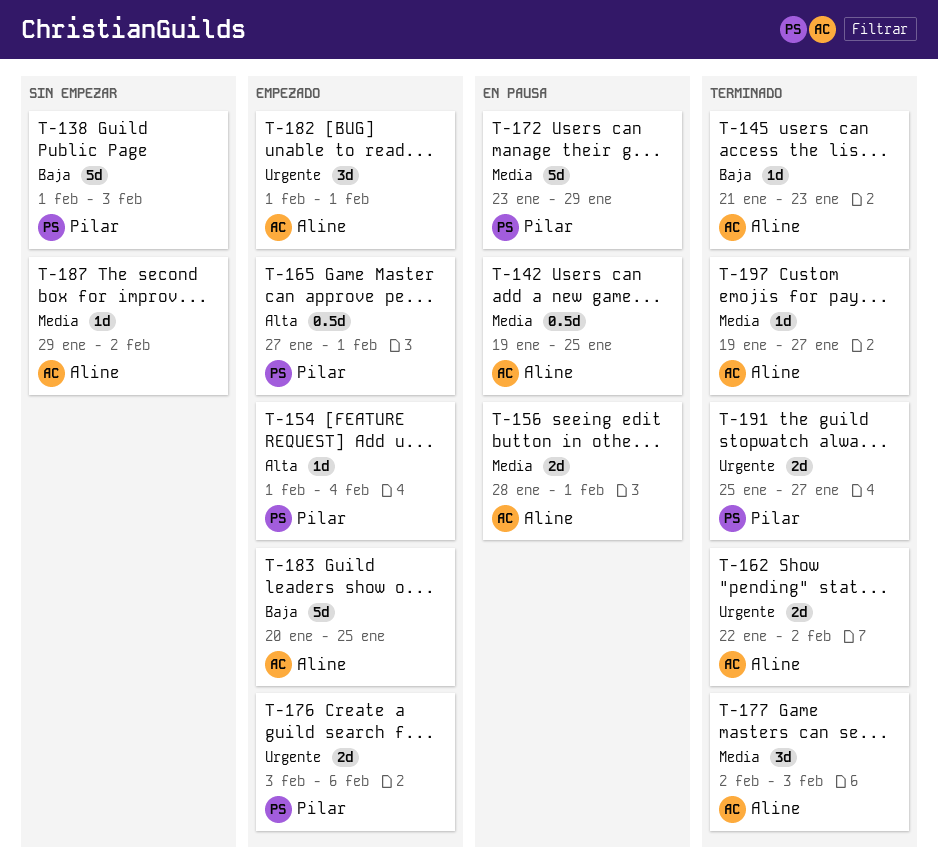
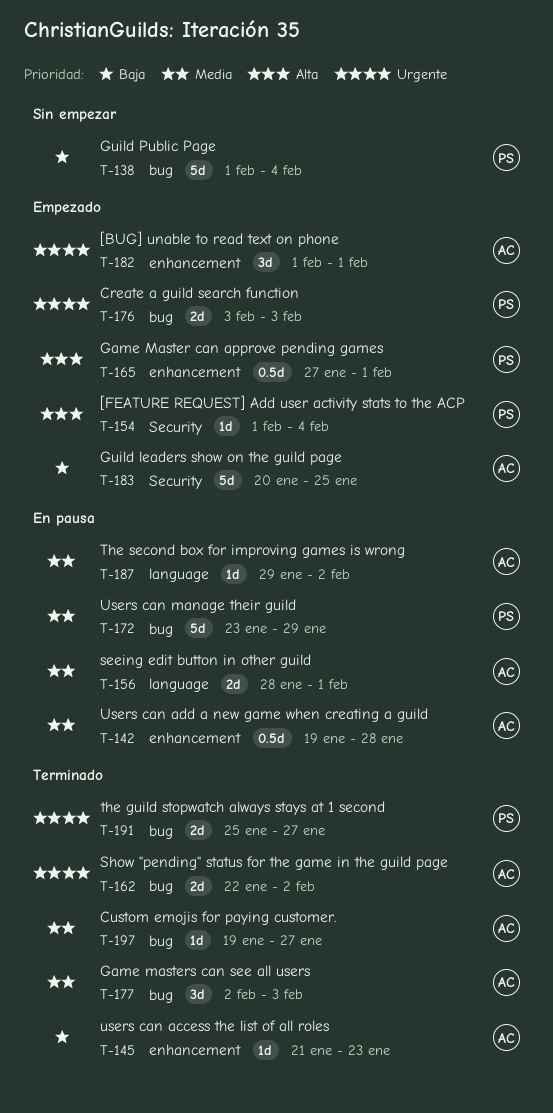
T-138, due: Feb 3 -> Feb 4
T-142, due: Jan 25 -> Jan 28
T-176, due: Feb 6 -> Feb 3
T-187, status: Sin empezar -> En pausa

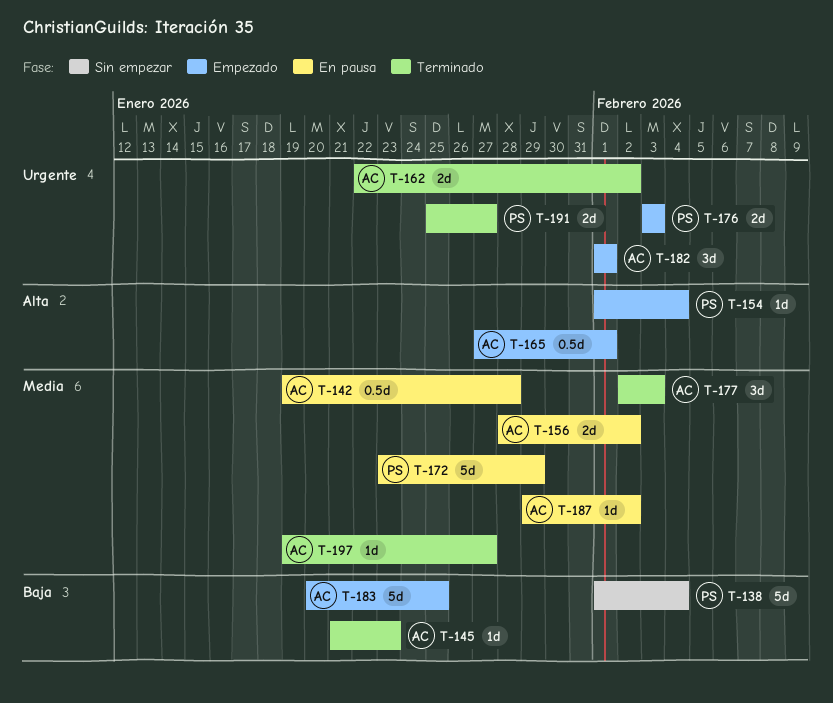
T-156, due: Feb 1 -> Feb 2
T-165, owner: PS -> AC

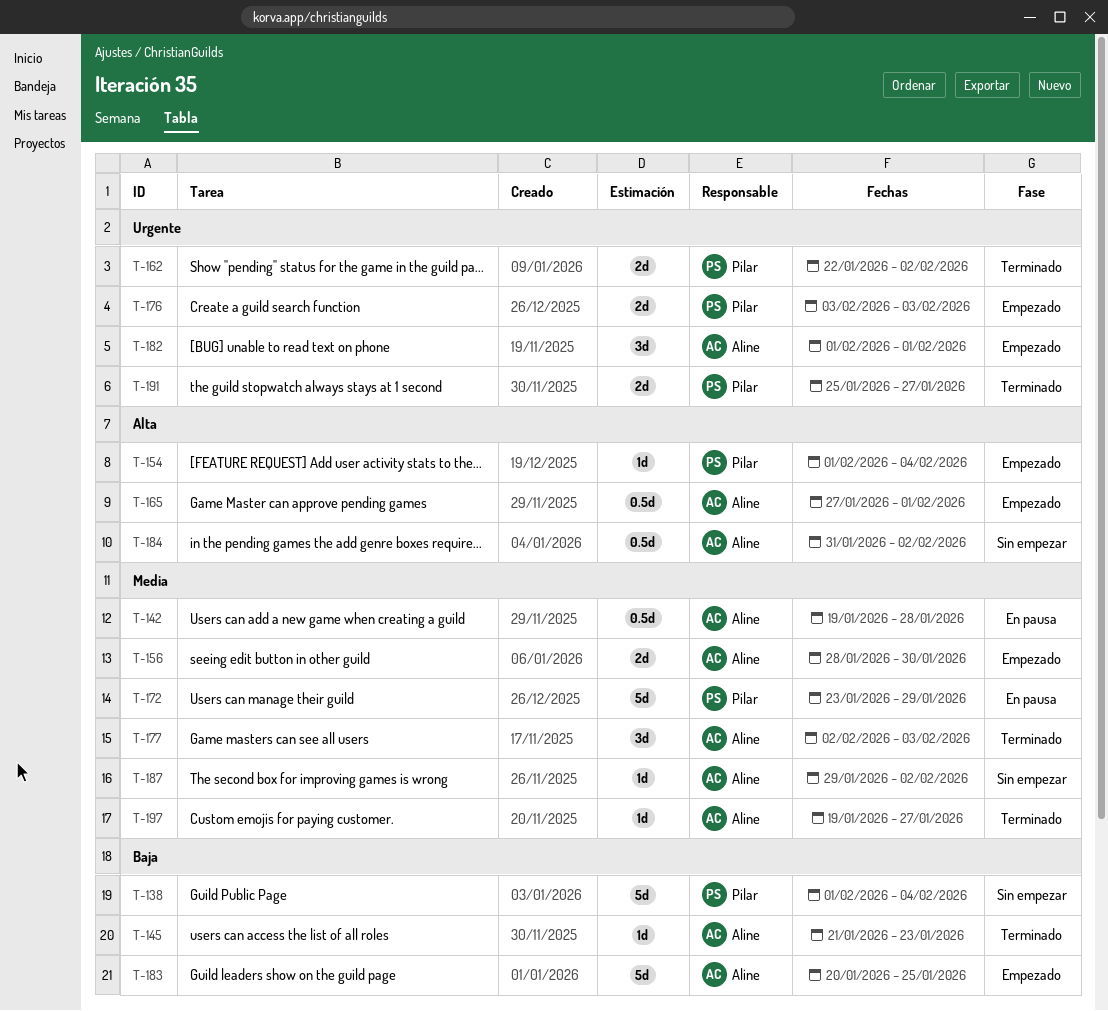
T-156, status: En pausa -> Empezado
T-156, due: Feb 2 -> Jan 30
T-162, owner: Aline -> Pilar
T-184: none -> present
T-187, status: En pausa -> Sin empezar

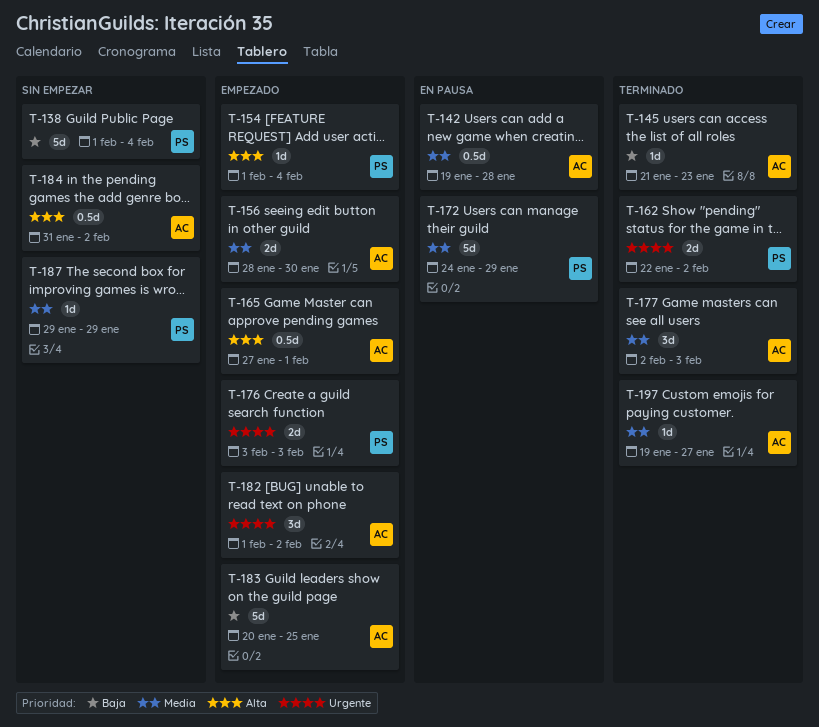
T-172, start: Jan 23 -> Jan 24
T-182, due: Feb 1 -> Feb 2
T-187, owner: Aline -> Pilar
T-187, due: Feb 2 -> Jan 29
T-191: present -> none

